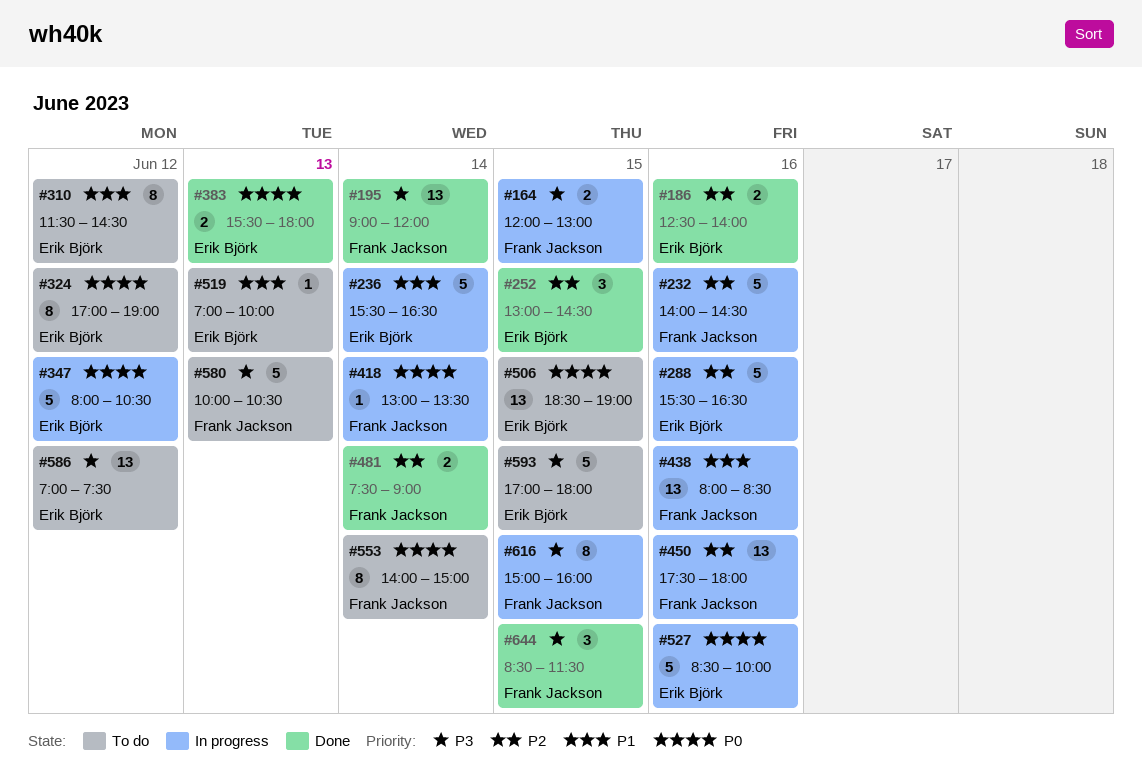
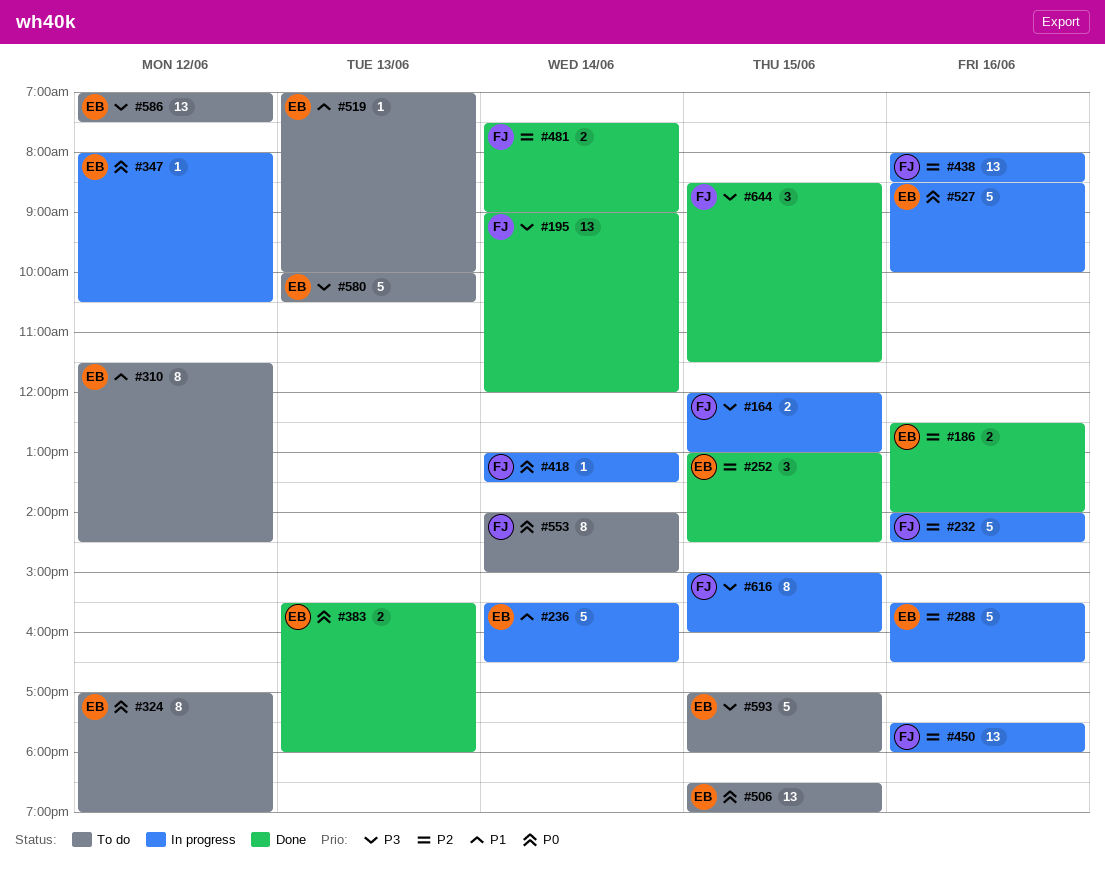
#347, estimate: 5 -> 1
#438, priority: P1 -> P2
#580, owner: Frank Jackson -> Erik Björk

